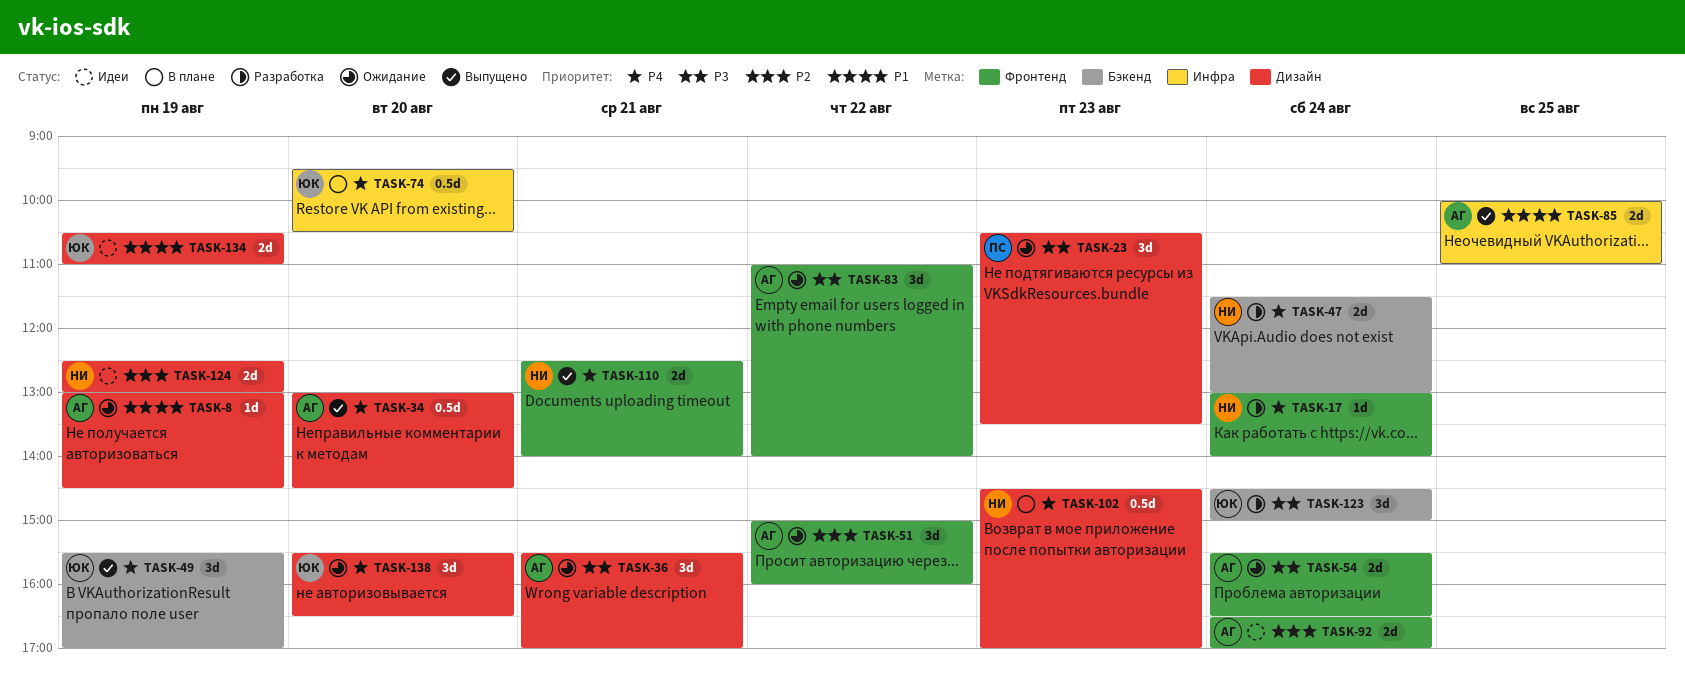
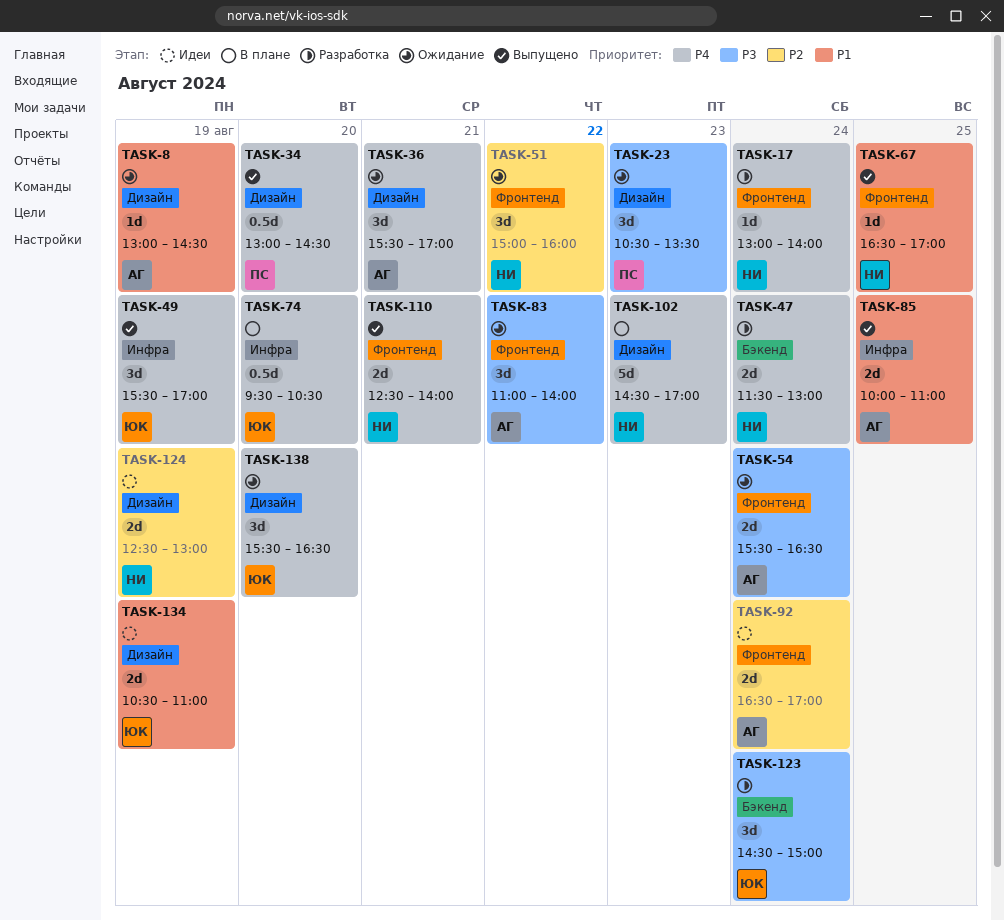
TASK-34, owner: АГ -> ПС
TASK-36, priority: P3 -> P4
TASK-49, label: Бэкенд -> Инфра
TASK-51, owner: АГ -> НИ
TASK-67: none -> present
TASK-102, estimate: 0.5d -> 5d

